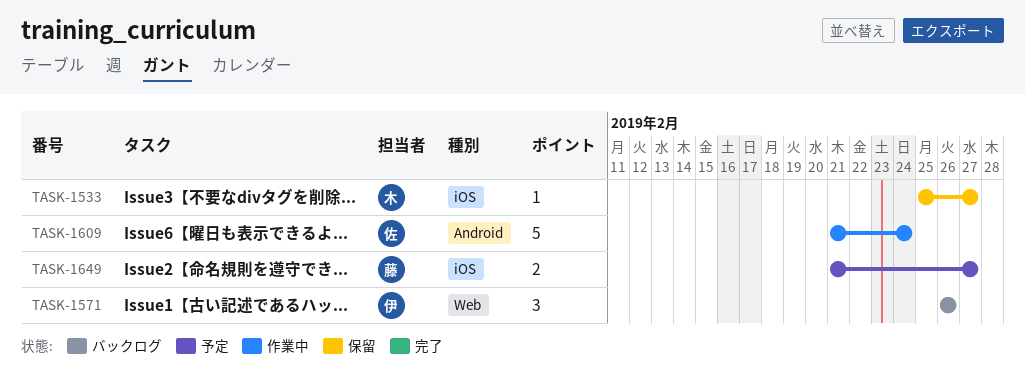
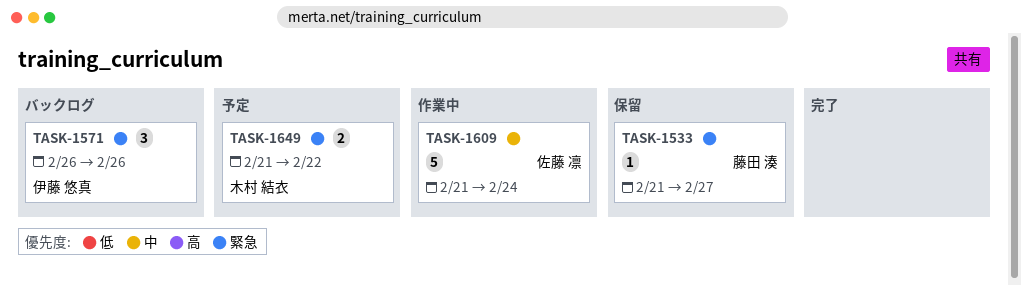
TASK-1533, owner: 木村 結衣 -> 藤田 湊
TASK-1533, start: Feb 25 -> Feb 21
TASK-1649, owner: 藤田 湊 -> 木村 結衣
TASK-1649, due: Feb 27 -> Feb 22

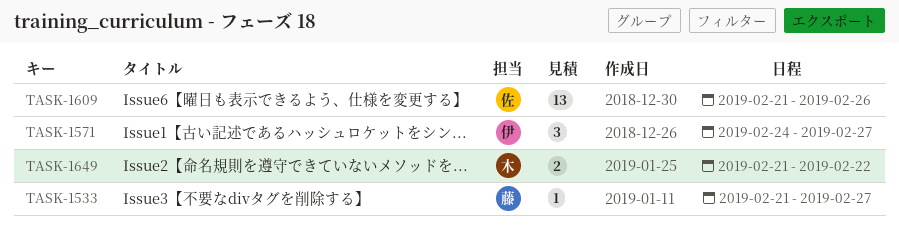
TASK-1571, start: Feb 26 -> Feb 24
TASK-1571, due: Feb 26 -> Feb 27
TASK-1609, estimate: 5 -> 13
TASK-1609, due: Feb 24 -> Feb 26

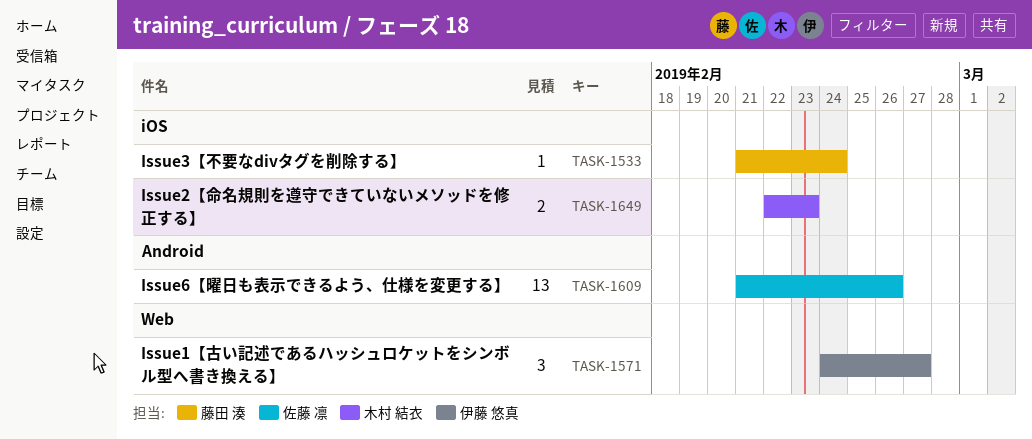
TASK-1533, due: Feb 27 -> Feb 24
TASK-1649, start: Feb 21 -> Feb 22
TASK-1649, due: Feb 22 -> Feb 23

